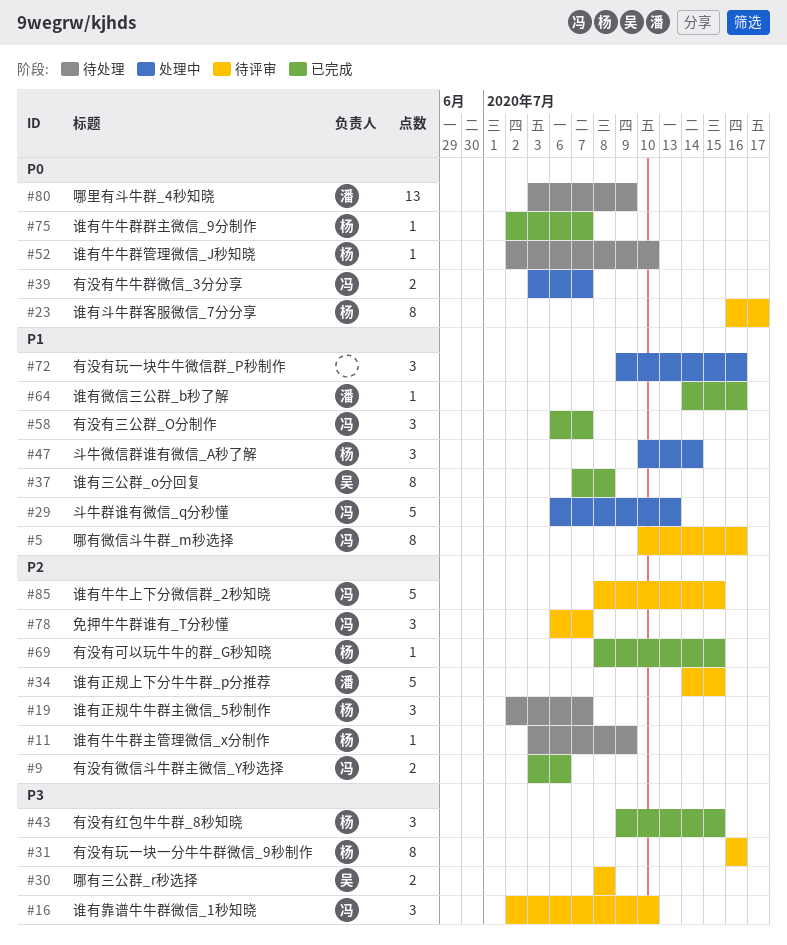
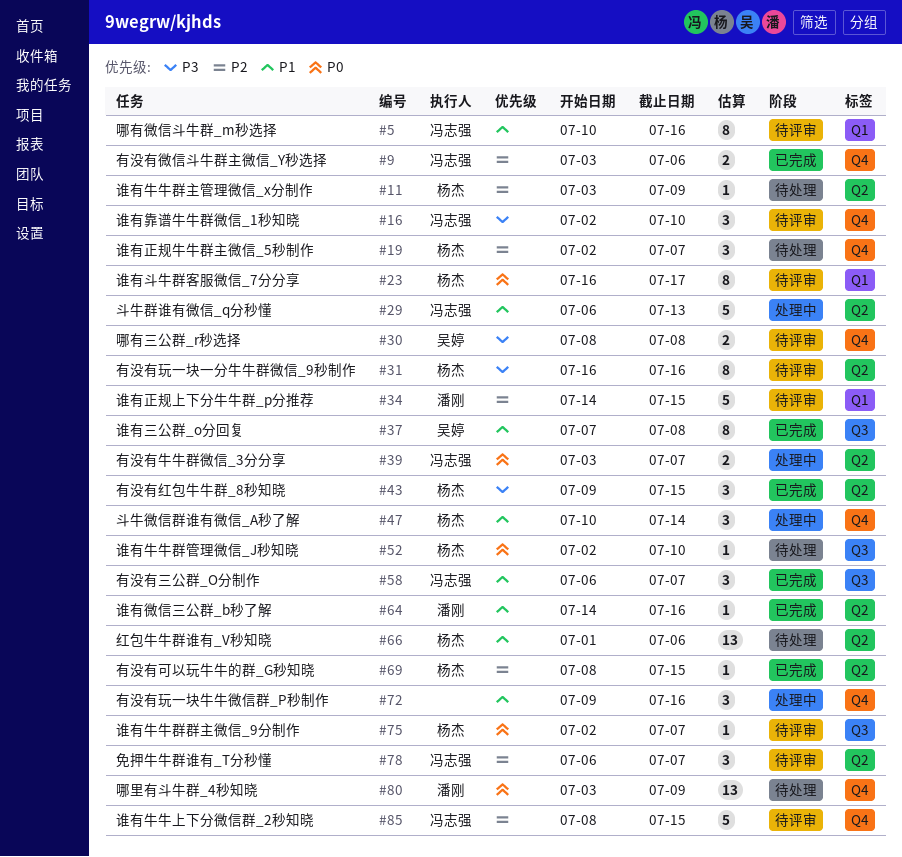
#66: none -> present
#75, status: 已完成 -> 待评审

